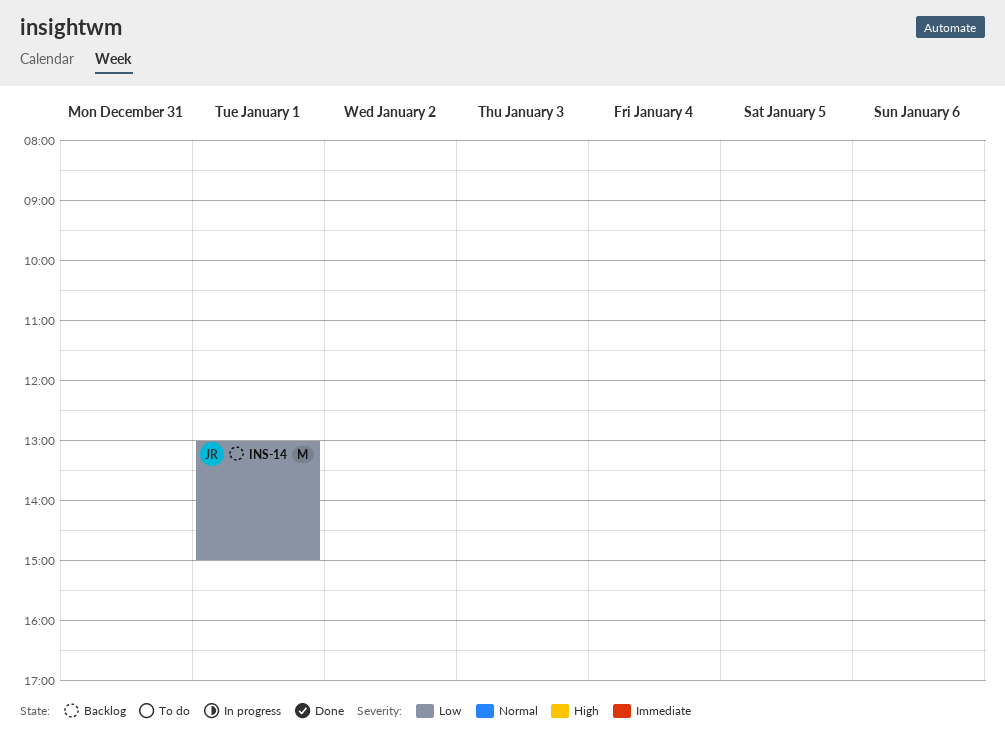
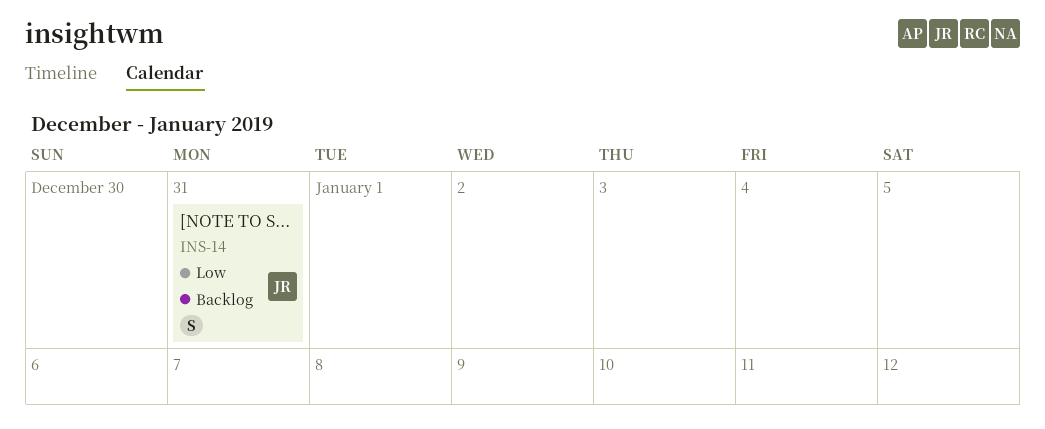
INS-14, estimate: M -> S
INS-14, day: Jan 1 -> Dec 31

